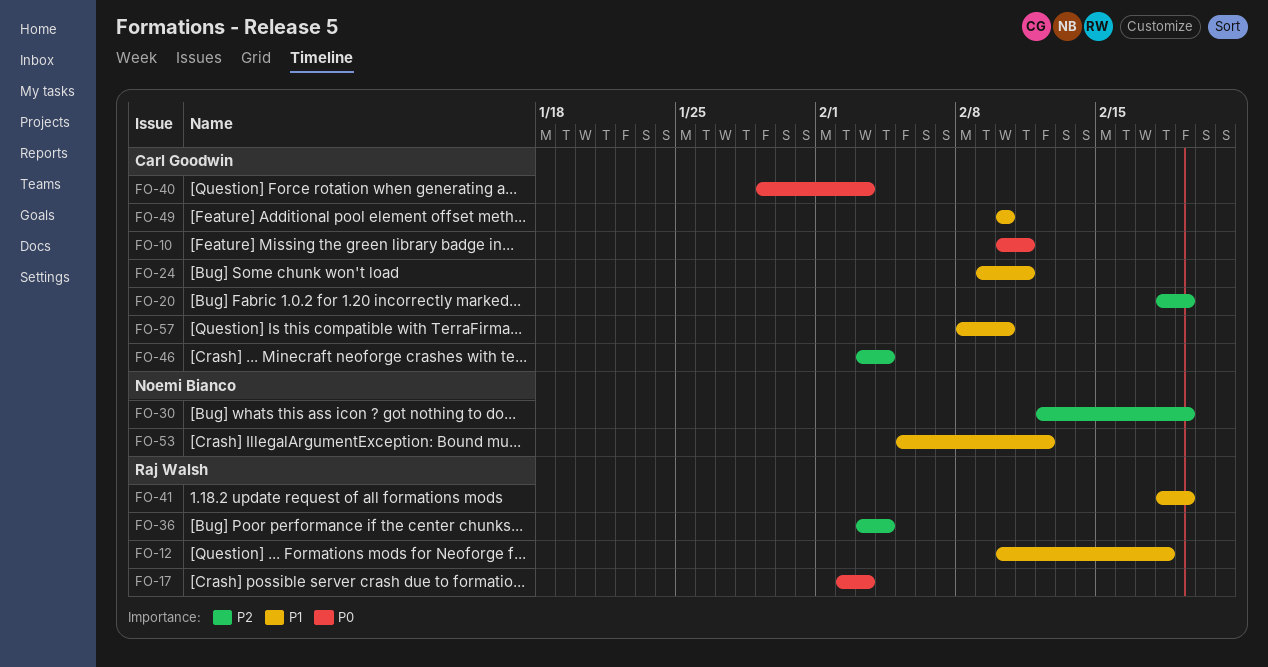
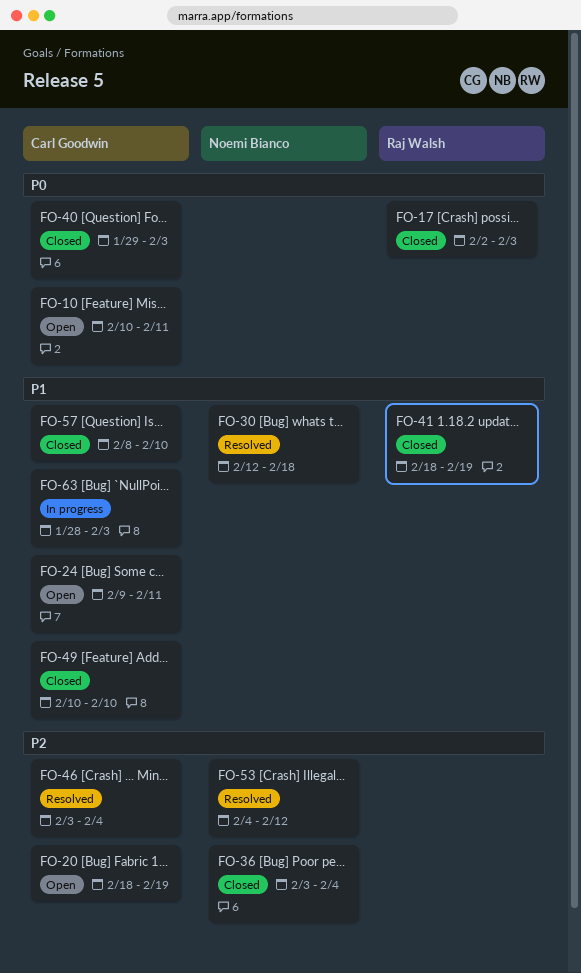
FO-12: present -> none
FO-30, priority: P2 -> P1
FO-30, due: Feb 19 -> Feb 18
FO-36, owner: Raj Walsh -> Noemi Bianco
FO-53, priority: P1 -> P2
FO-53, start: Feb 5 -> Feb 4
FO-63: none -> present

